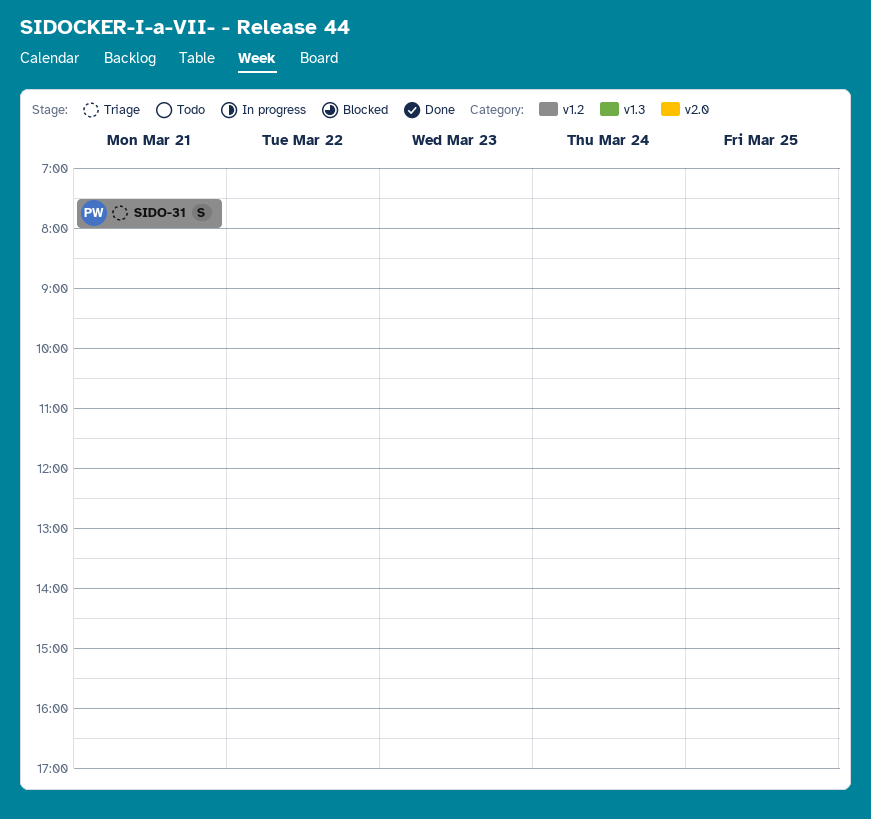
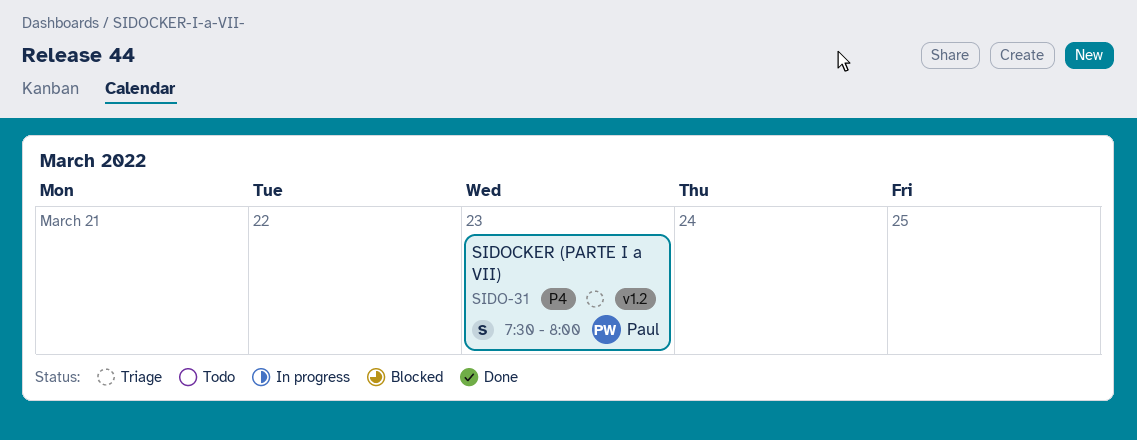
SIDO-31, day: Mar 21 -> Mar 23

